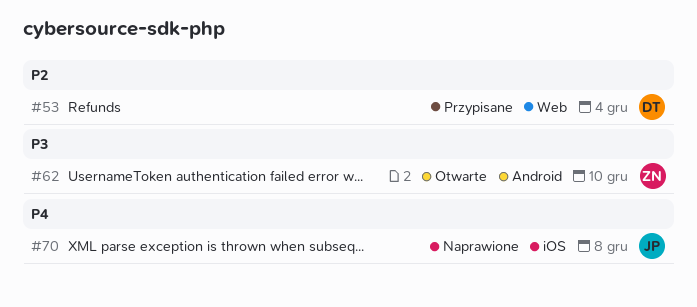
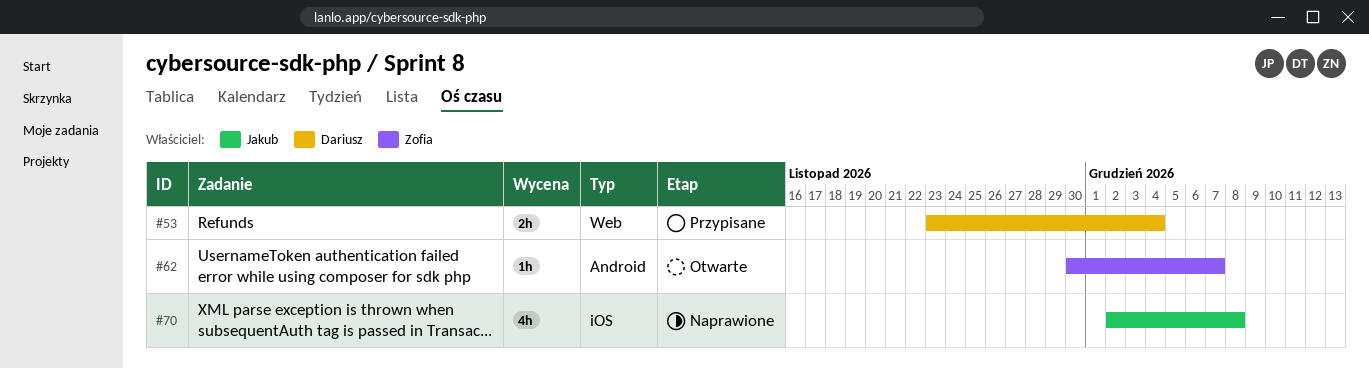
#62, due: Dec 10 -> Dec 7

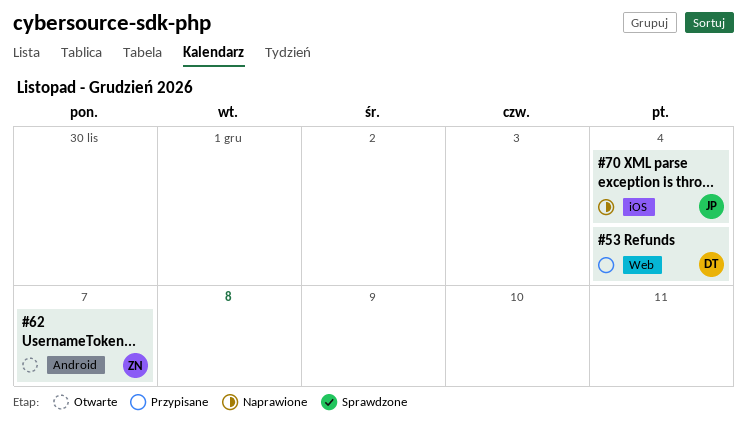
#70, due: Dec 8 -> Dec 4

